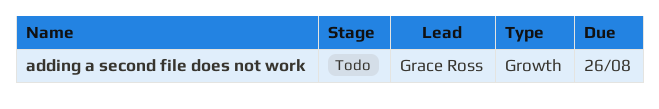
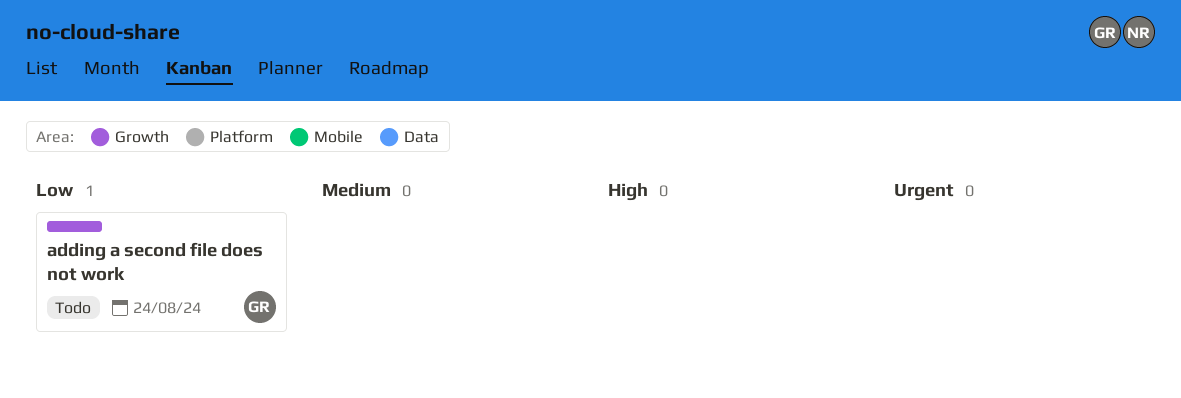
adding a second file does not work, due: Aug 26 -> Aug 24

